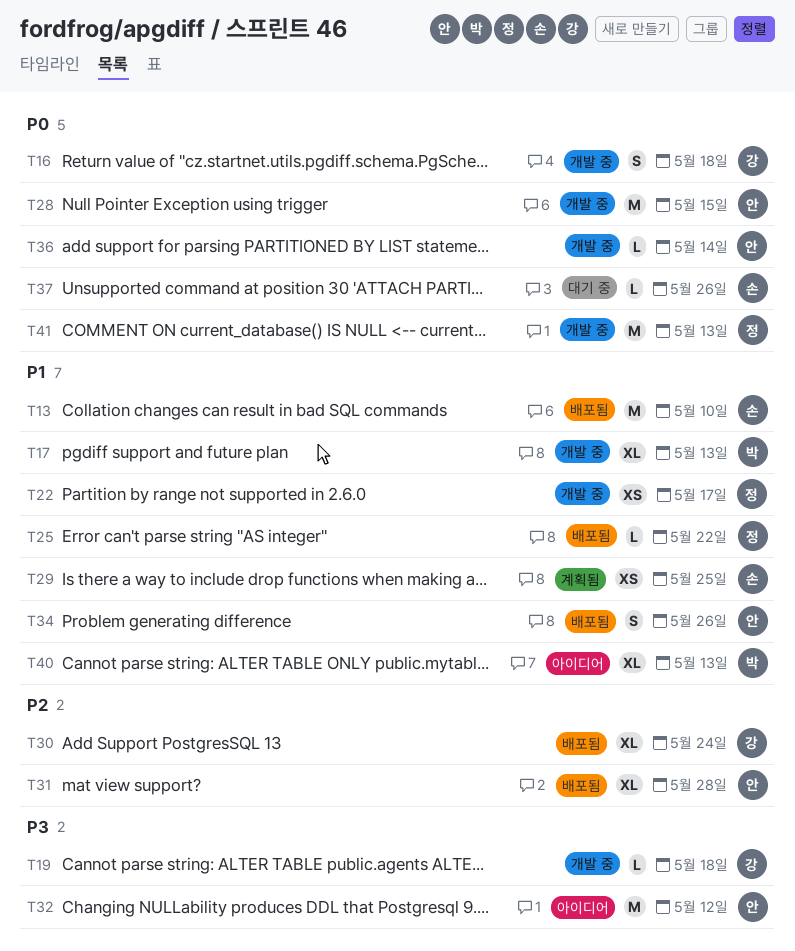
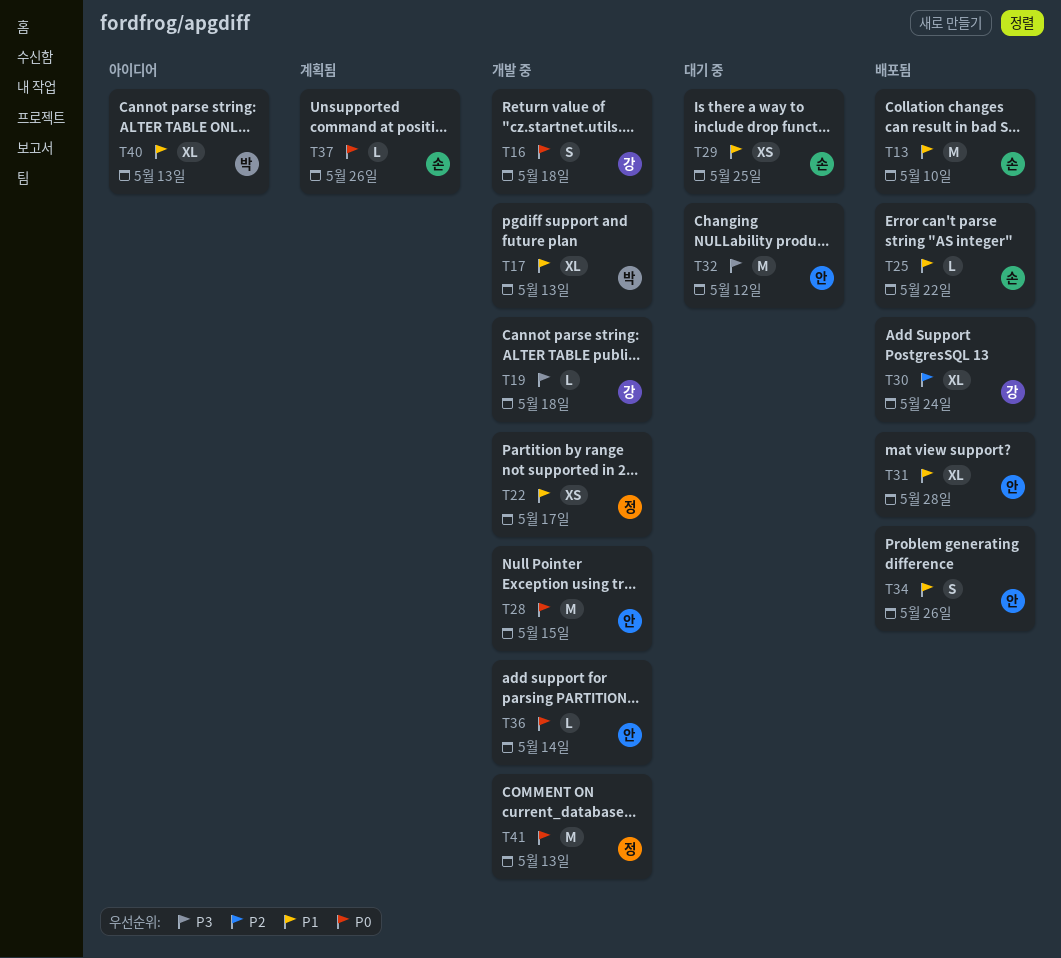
T25, owner: 정 -> 손
T29, status: 계획됨 -> 대기 중
T31, priority: P2 -> P1
T32, status: 아이디어 -> 대기 중
T37, status: 대기 중 -> 계획됨

